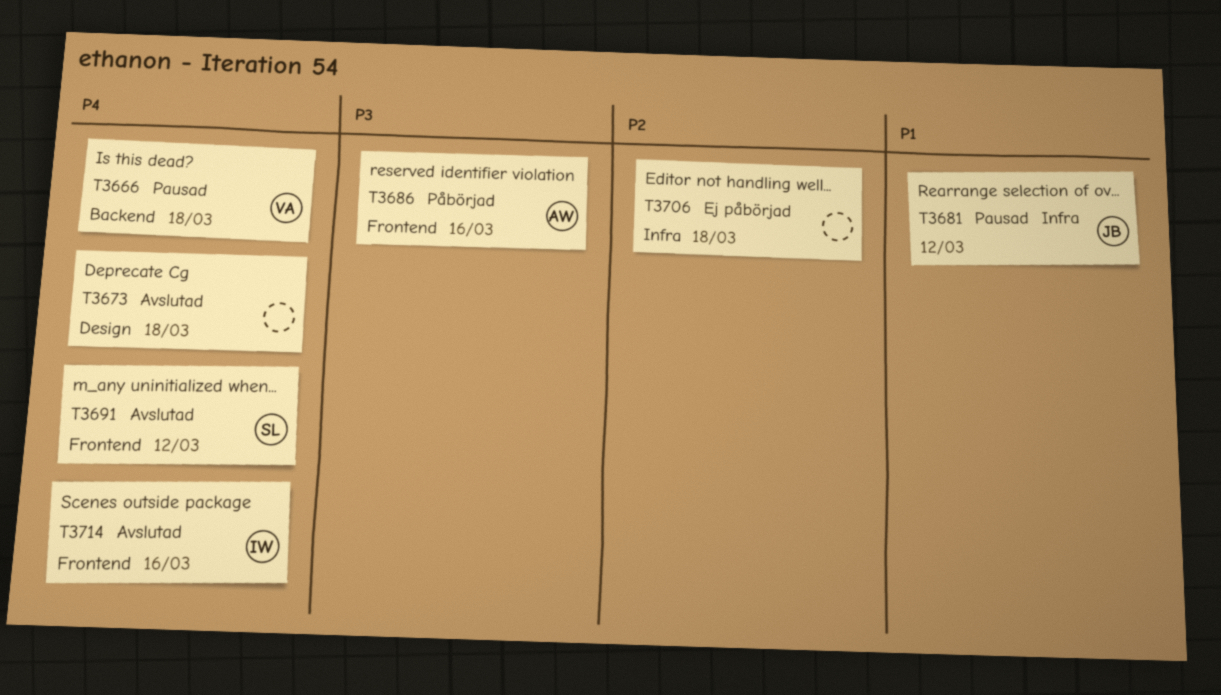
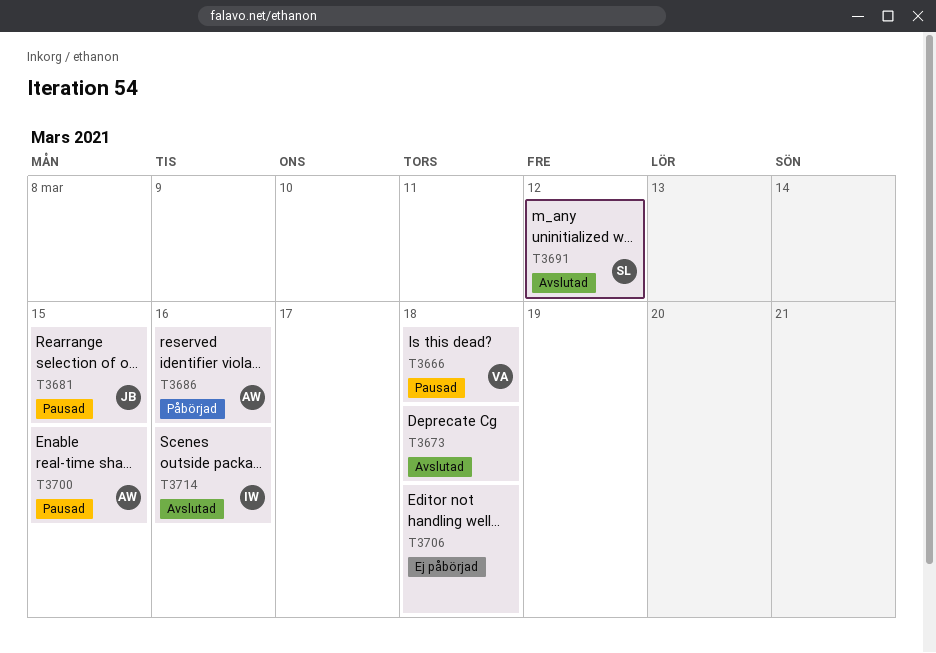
T3681, due: Mar 12 -> Mar 15
T3700: none -> present

